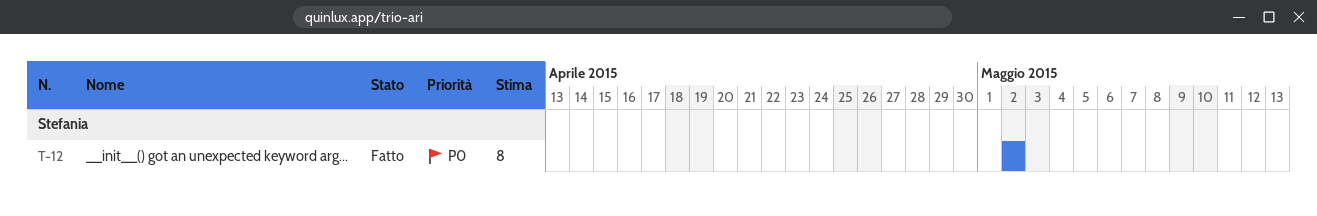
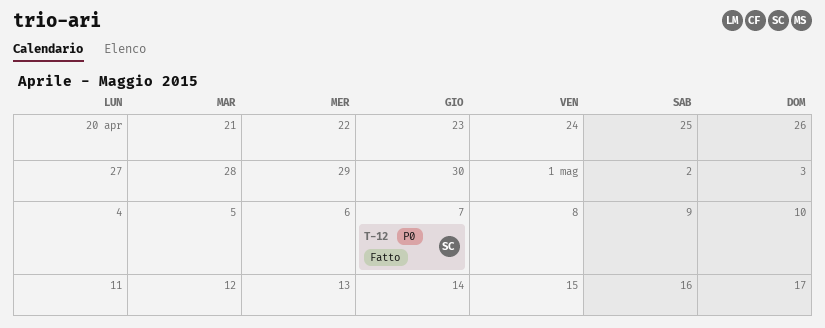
T-12, due: May 2 -> May 7

